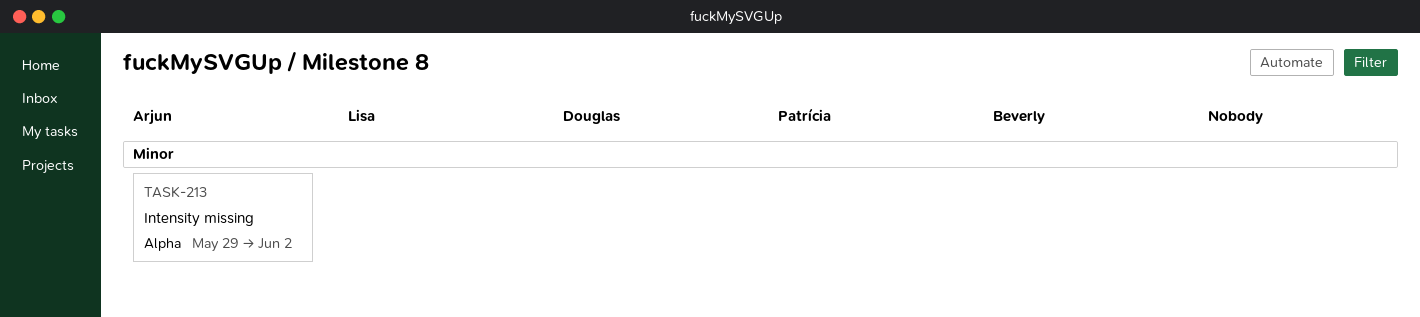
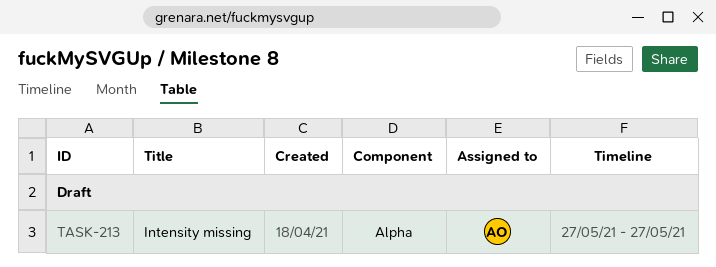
TASK-213, start: May 29 -> May 27
TASK-213, due: Jun 2 -> May 27

